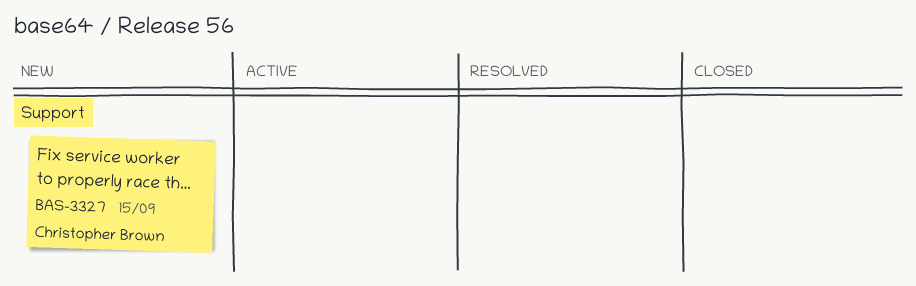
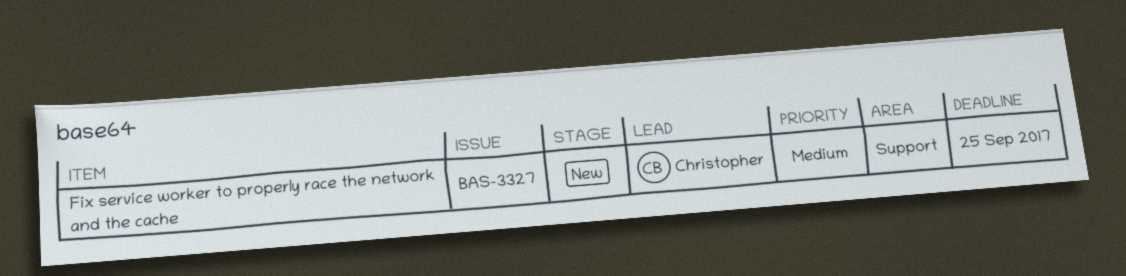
BAS-3327, due: Sep 15 -> Sep 25

